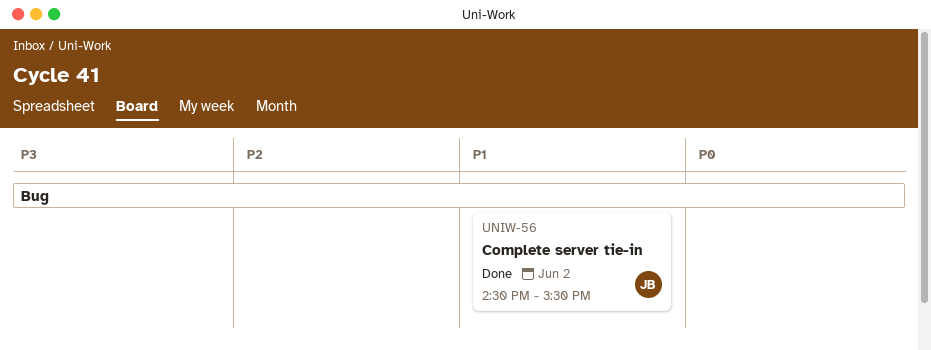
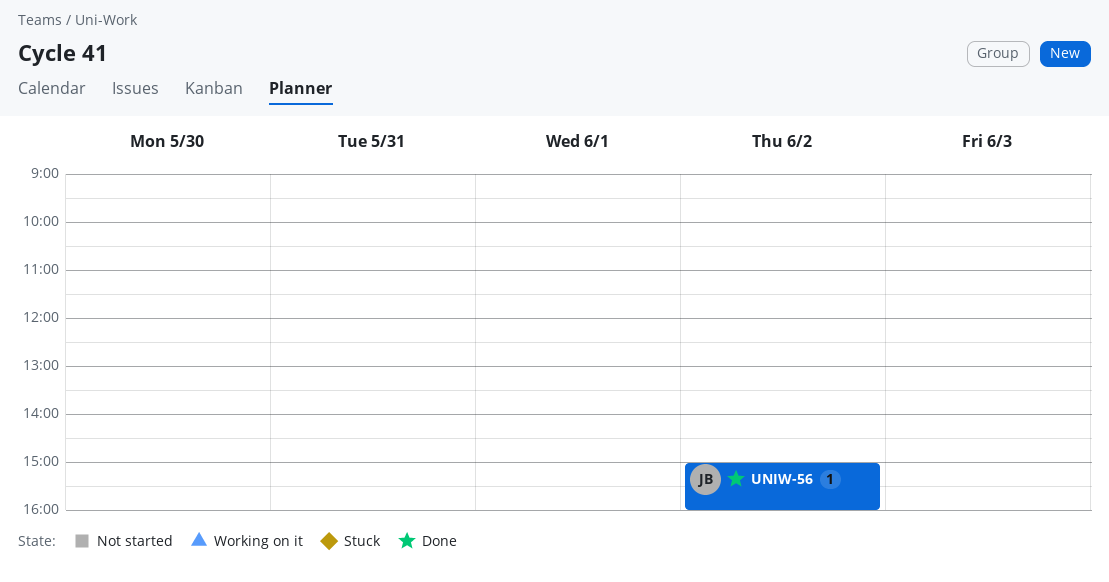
UNIW-56, begins: 14:30 -> 15:00
UNIW-56, ends: 15:30 -> 16:00

